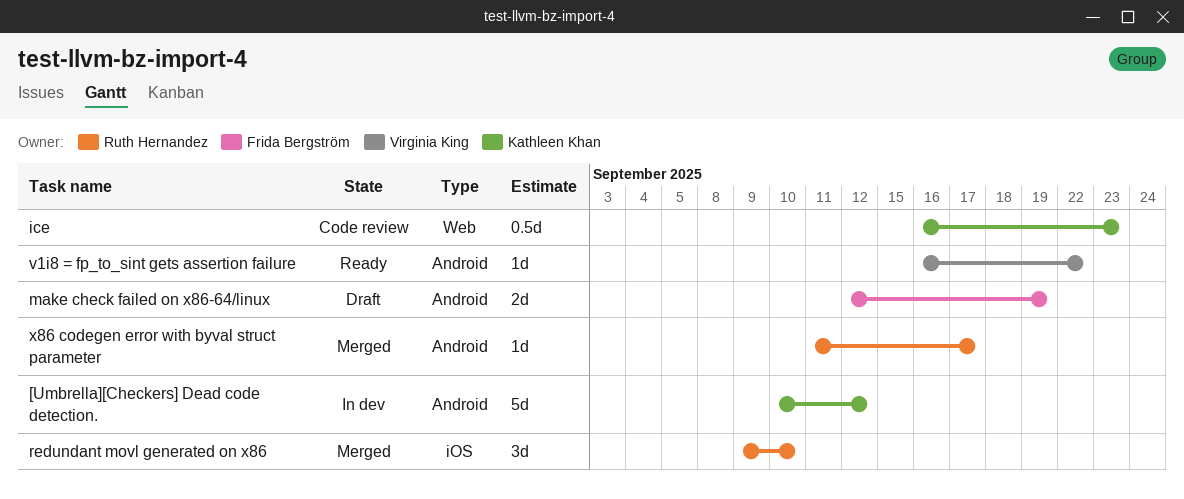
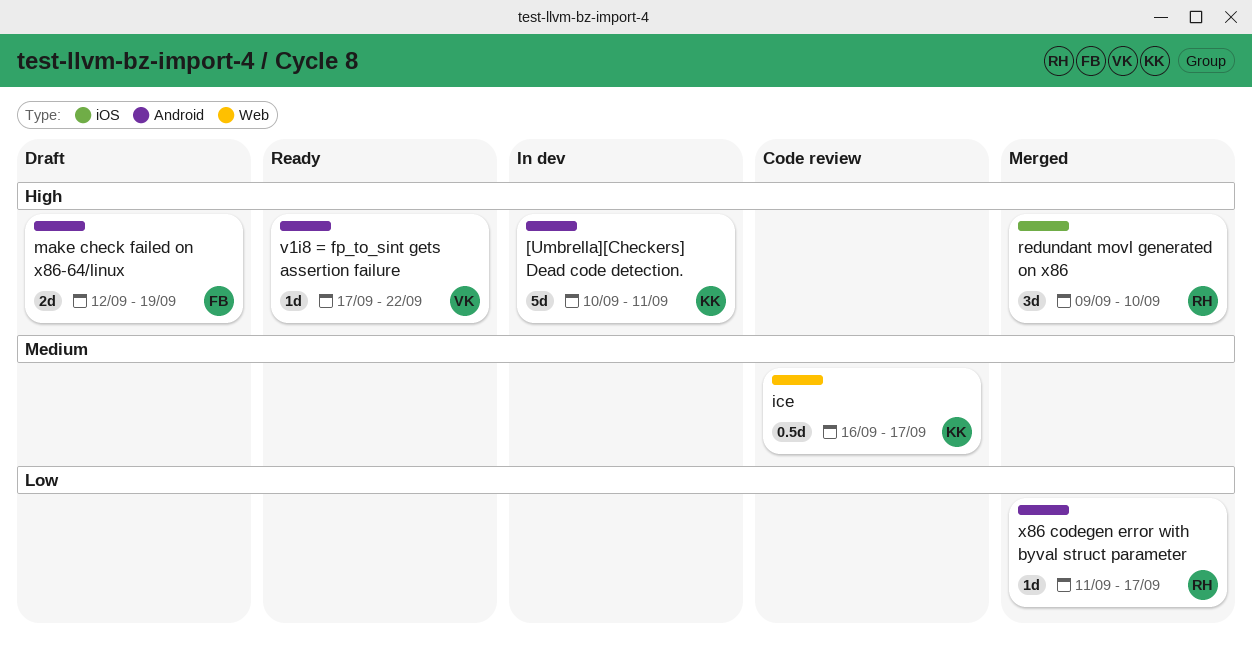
[Umbrella][Checkers] Dead code detection., due: Sep 12 -> Sep 11
ice, due: Sep 23 -> Sep 17
v1i8 = fp_to_sint gets assertion failure, start: Sep 16 -> Sep 17

